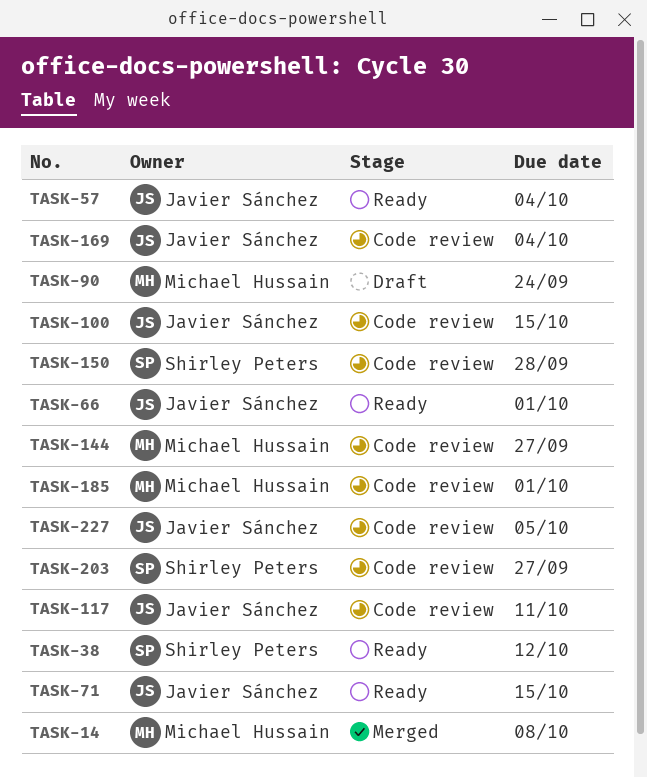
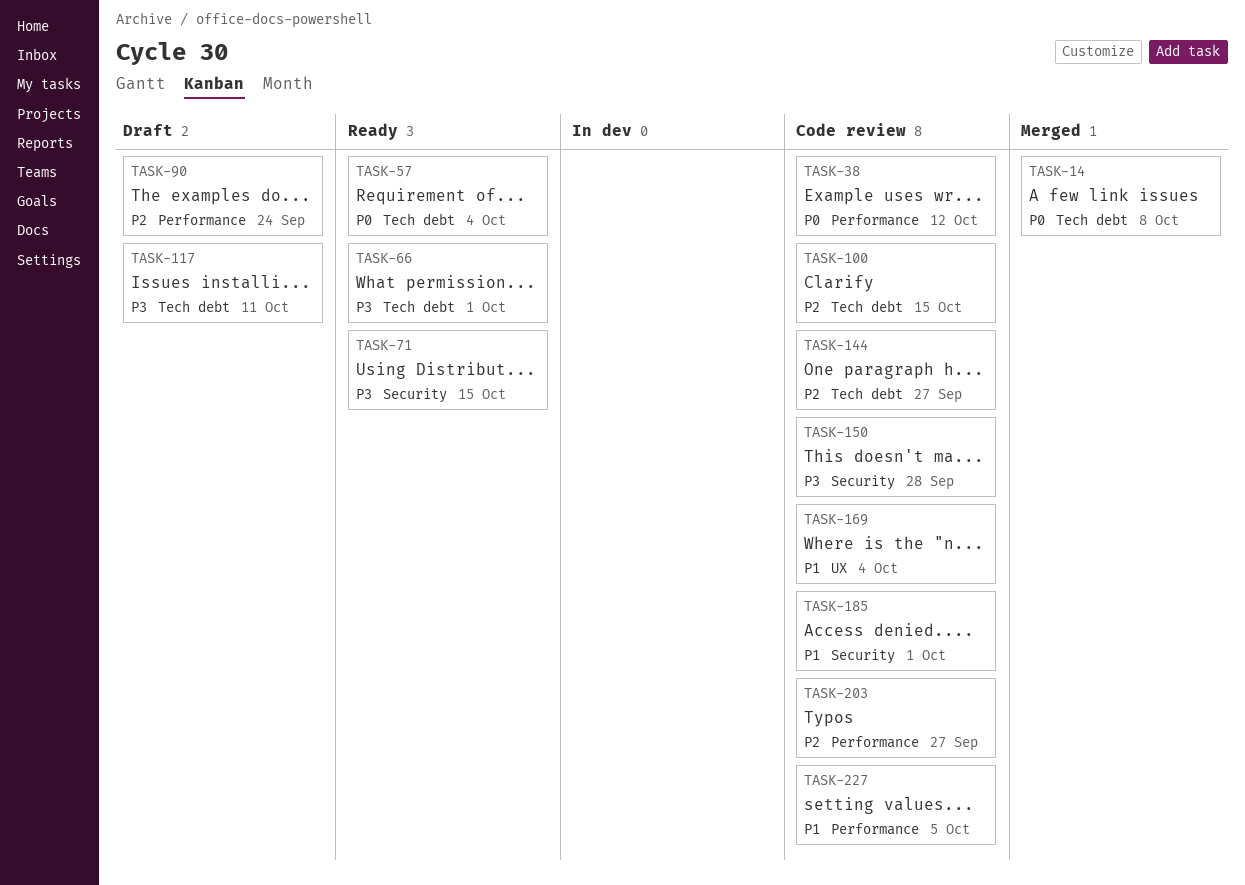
TASK-38, status: Ready -> Code review
TASK-117, status: Code review -> Draft

